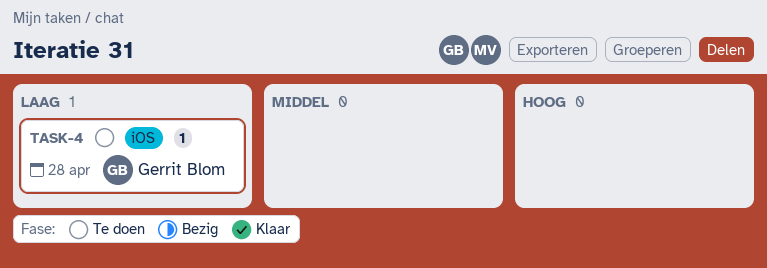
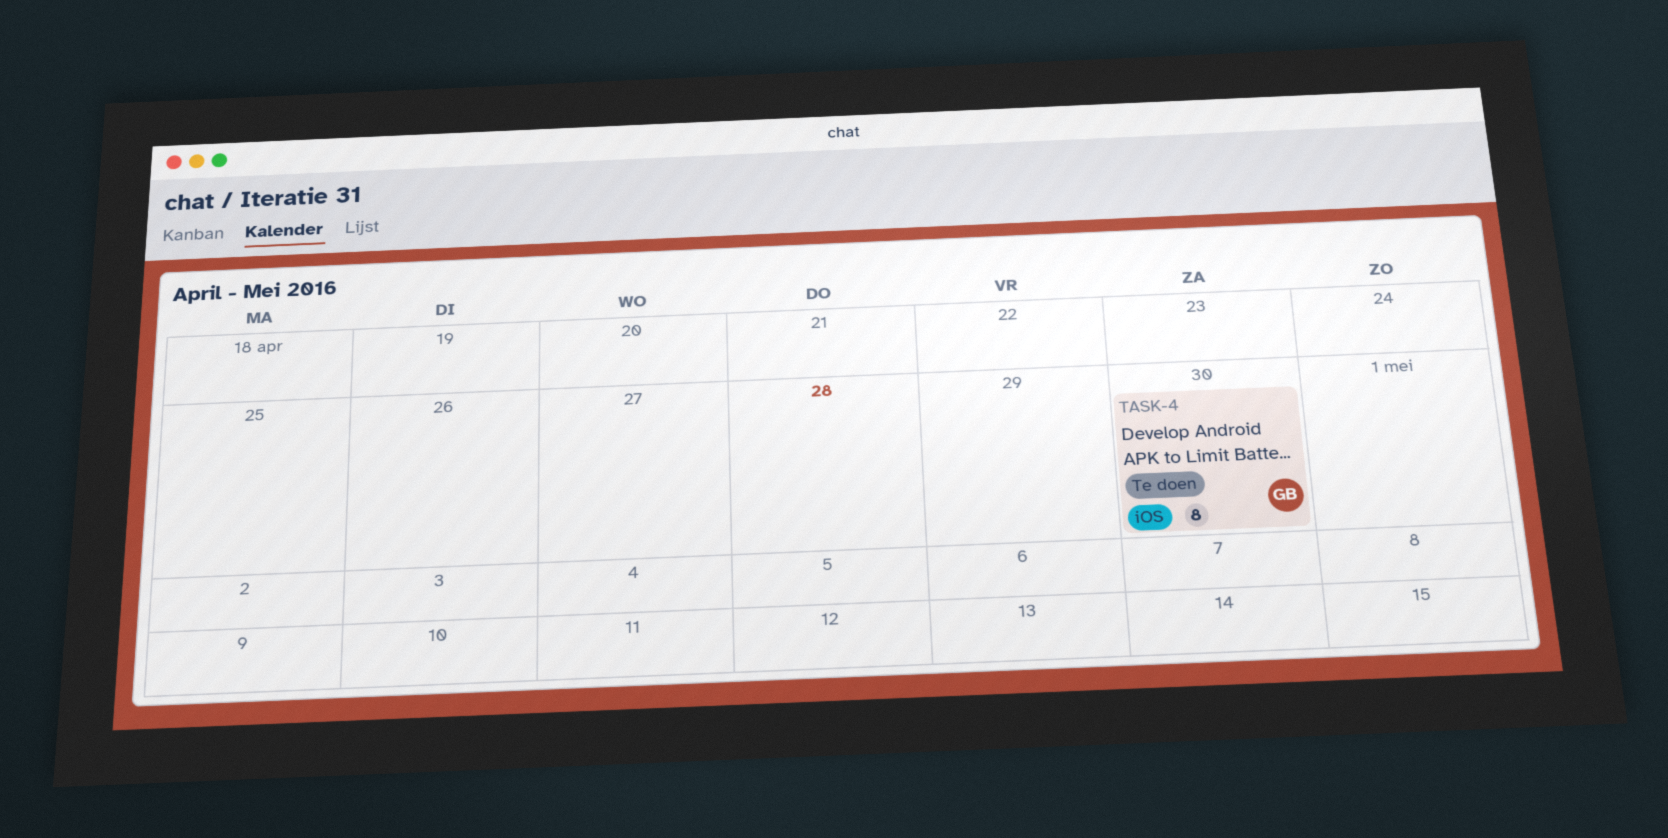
TASK-4, estimate: 1 -> 8
TASK-4, due: Apr 28 -> Apr 30

